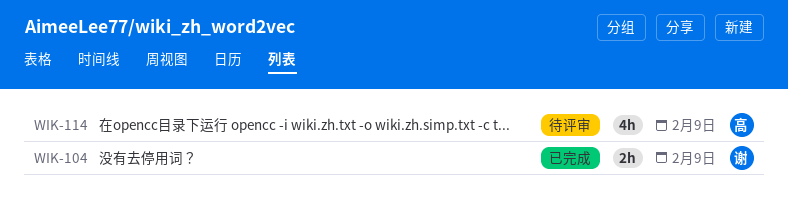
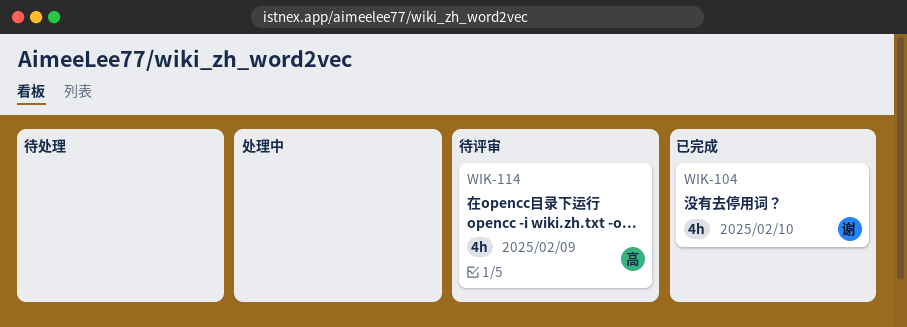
WIK-104, estimate: 2h -> 4h
WIK-104, due: Feb 9 -> Feb 10

